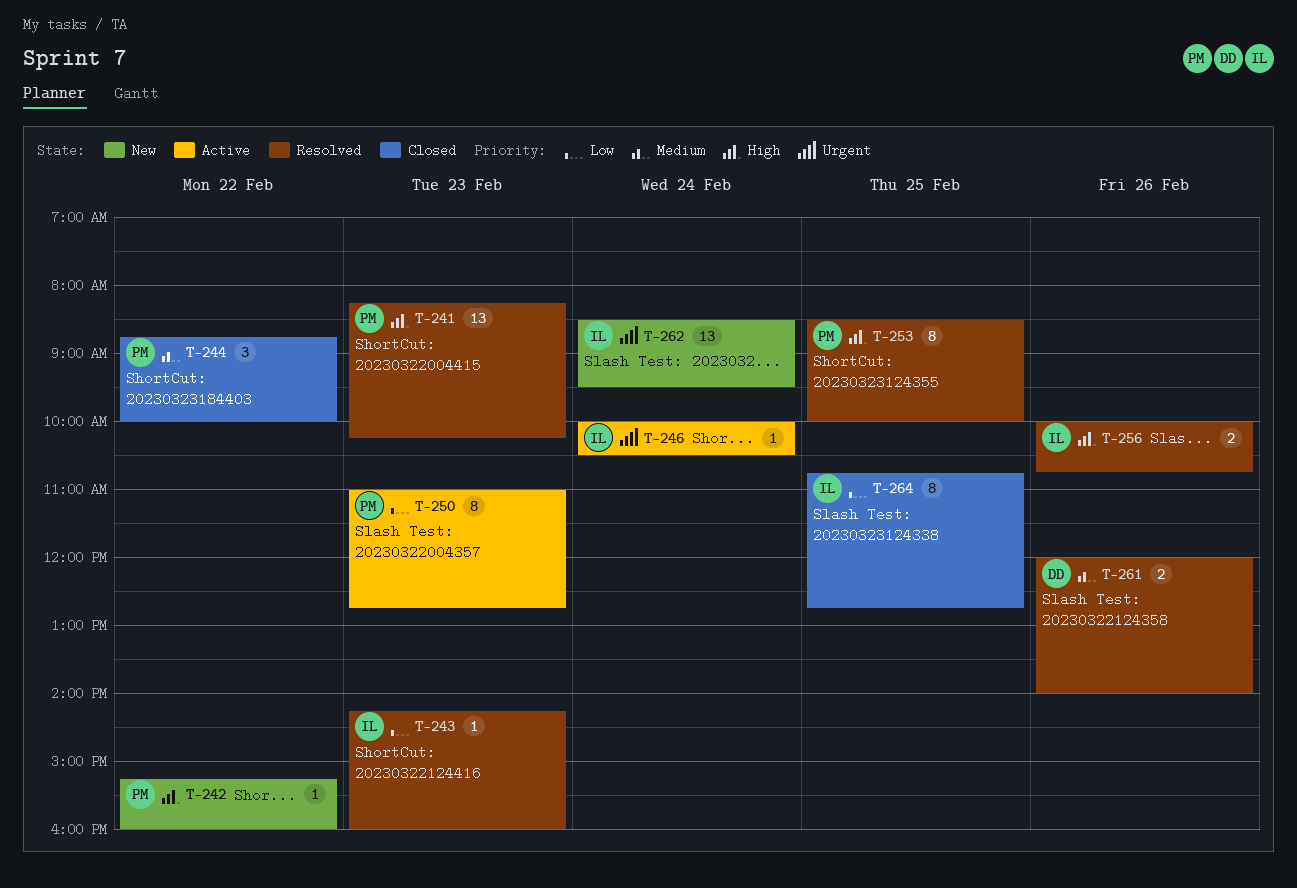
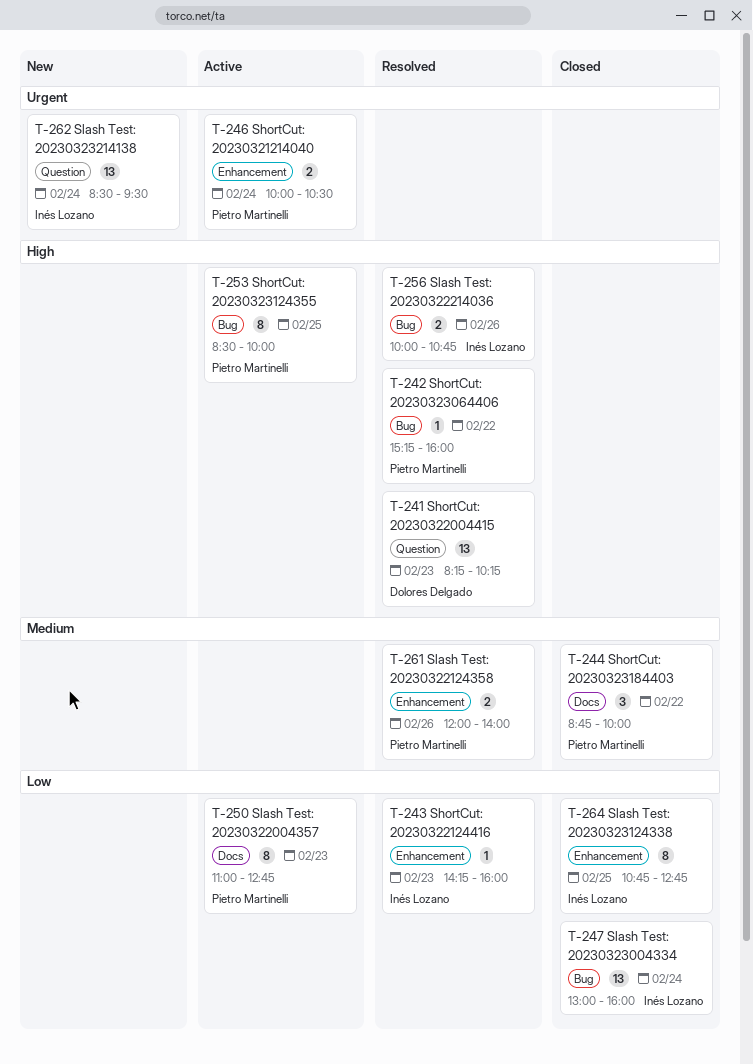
T-241, owner: Pietro Martinelli -> Dolores Delgado
T-242, status: New -> Resolved
T-246, owner: Inés Lozano -> Pietro Martinelli
T-246, estimate: 1 -> 2
T-247: none -> present
T-253, status: Resolved -> Active
T-261, owner: Dolores Delgado -> Pietro Martinelli

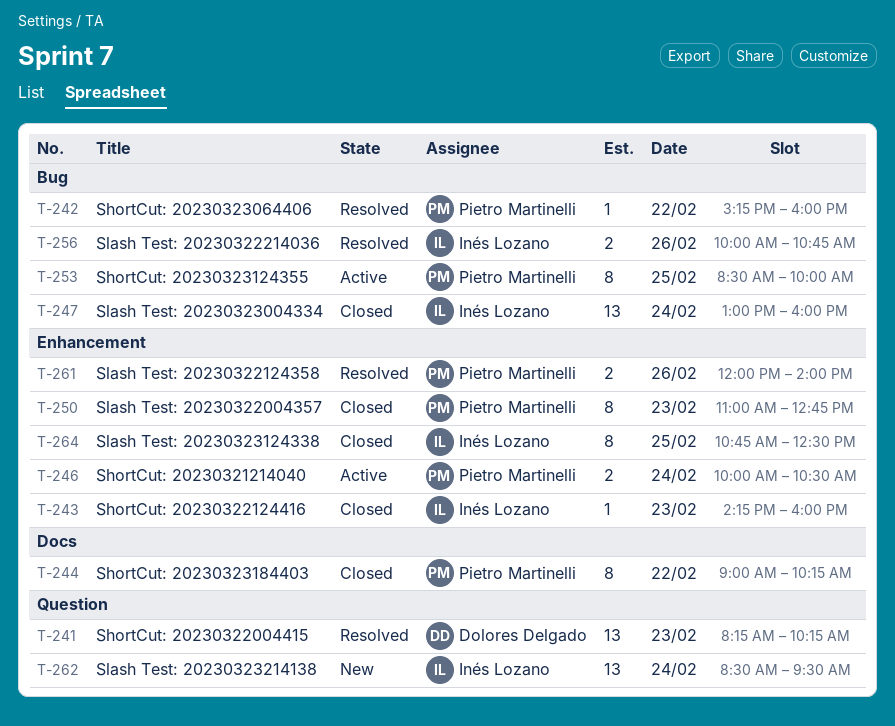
T-243, status: Resolved -> Closed
T-244, estimate: 3 -> 8
T-244, begins: 08:45 -> 09:00
T-244, ends: 10:00 -> 10:15
T-250, status: Active -> Closed
T-250, label: Docs -> Enhancement
T-264, ends: 12:45 -> 12:30

